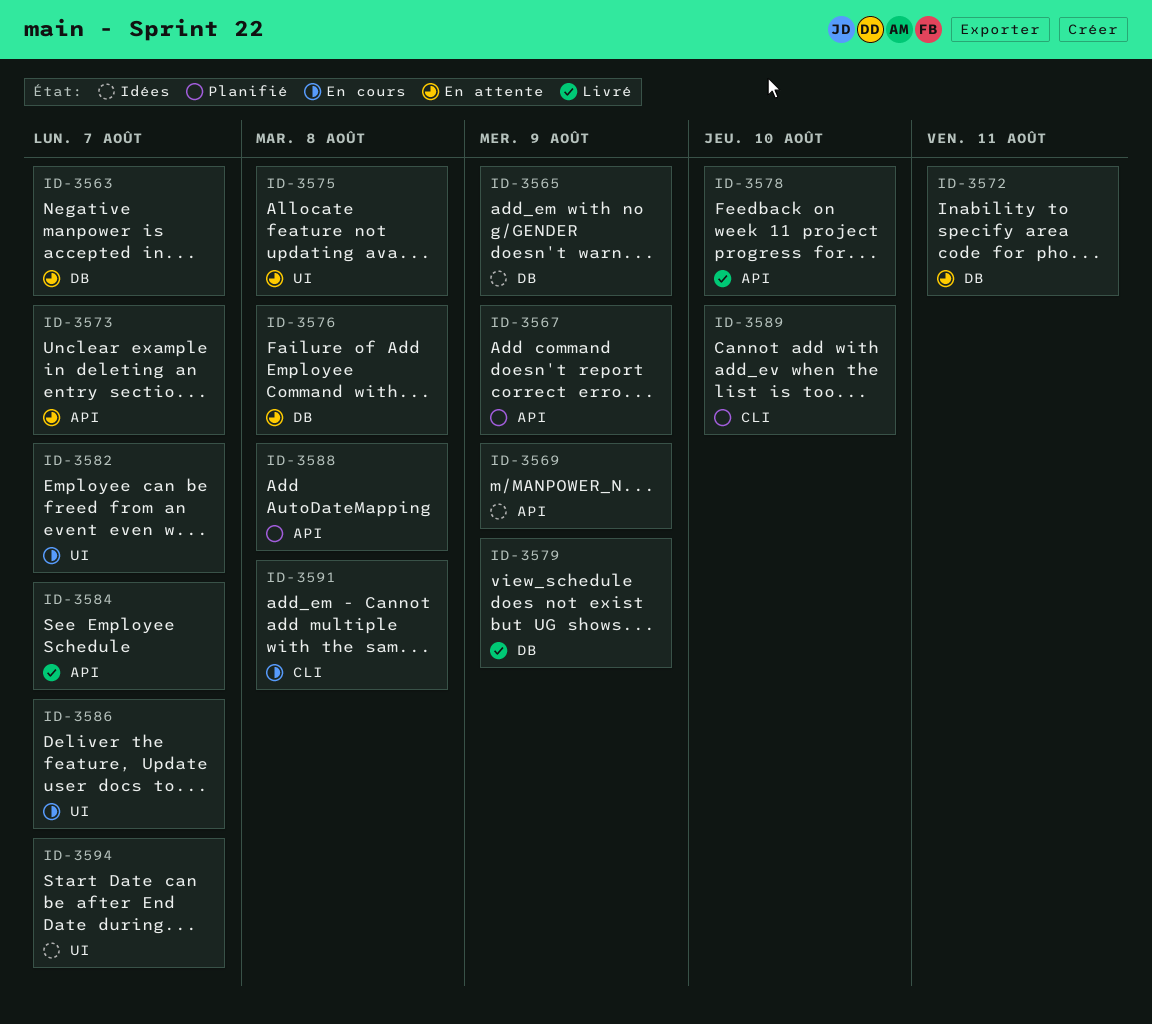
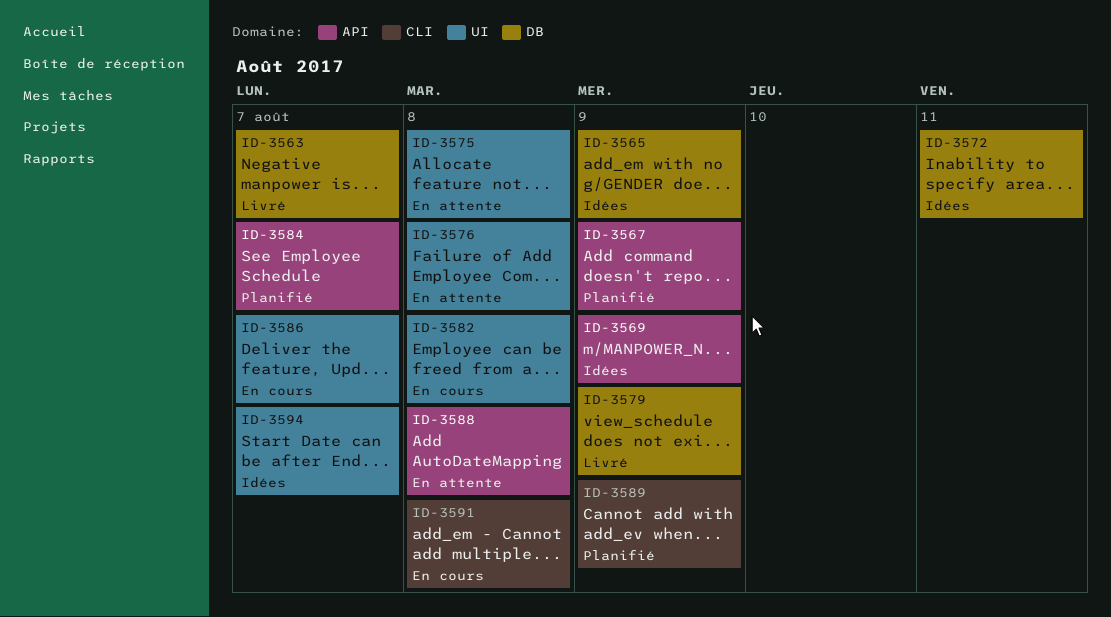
ID-3563, status: En attente -> Livré
ID-3572, status: En attente -> Idées
ID-3573: present -> none
ID-3576, label: DB -> UI
ID-3578: present -> none
ID-3582, due: Aug 7 -> Aug 8
ID-3584, status: Livré -> Planifié
ID-3588, status: Planifié -> En attente
ID-3589, due: Aug 10 -> Aug 9

